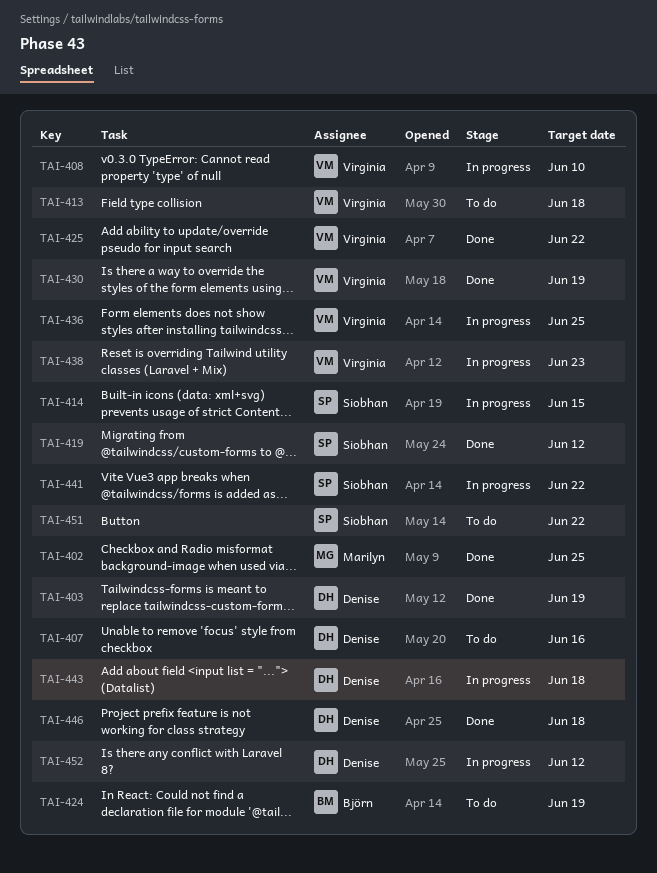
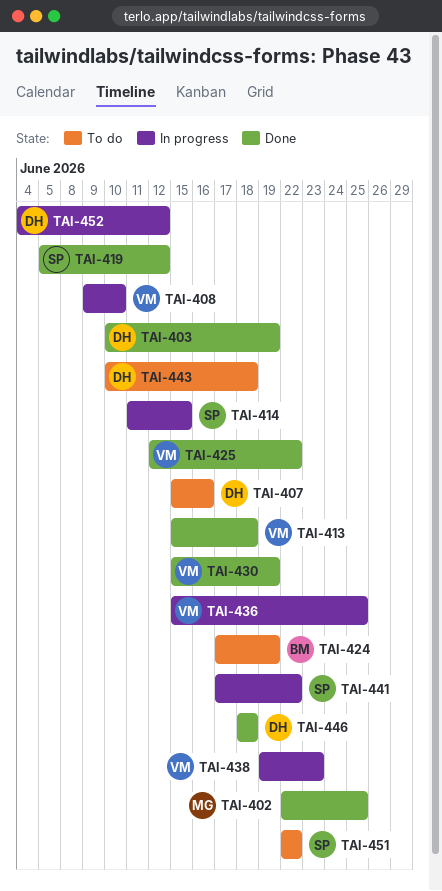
TAI-413, status: To do -> Done
TAI-443, status: In progress -> To do

